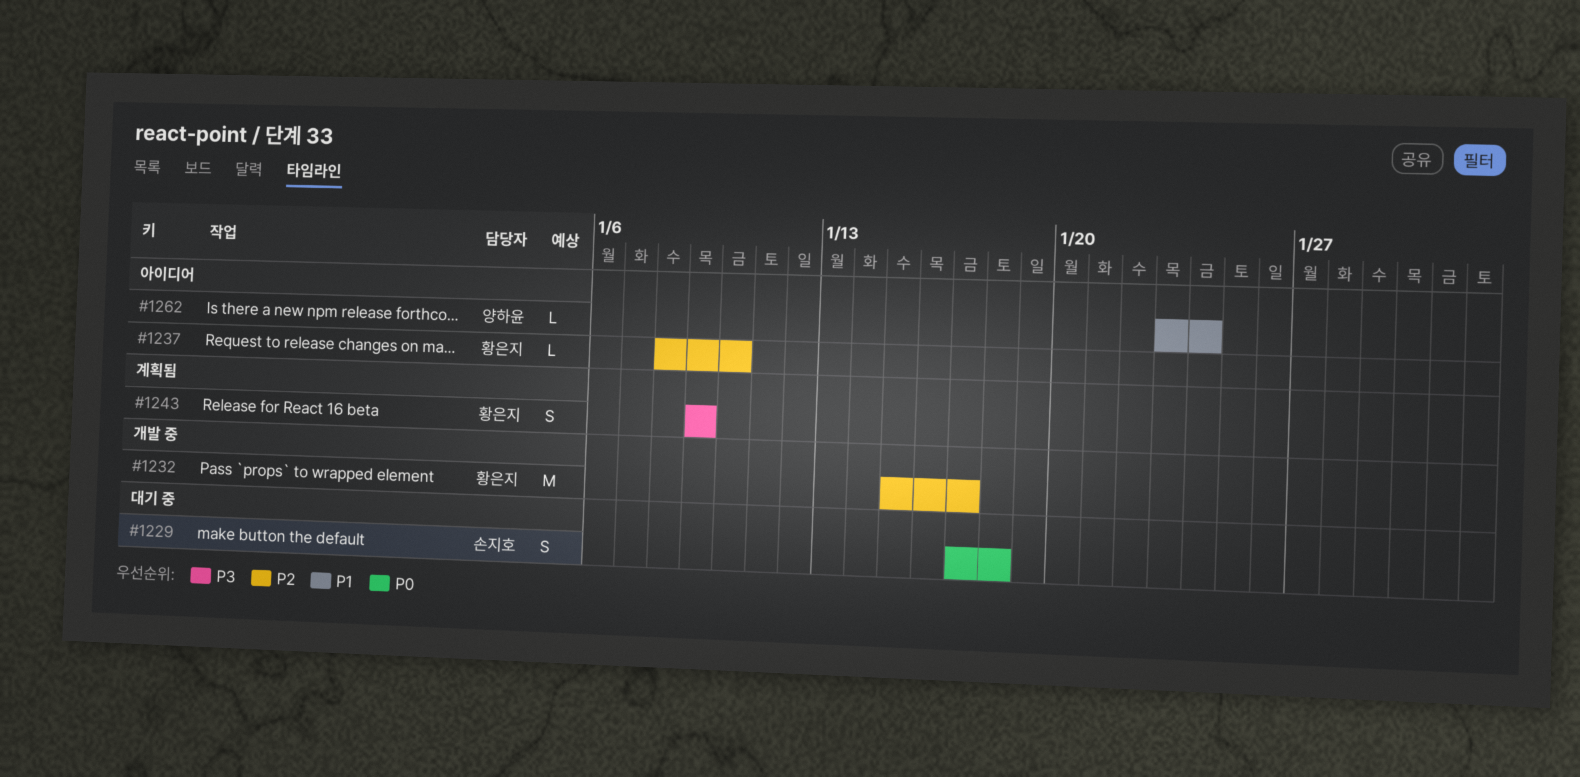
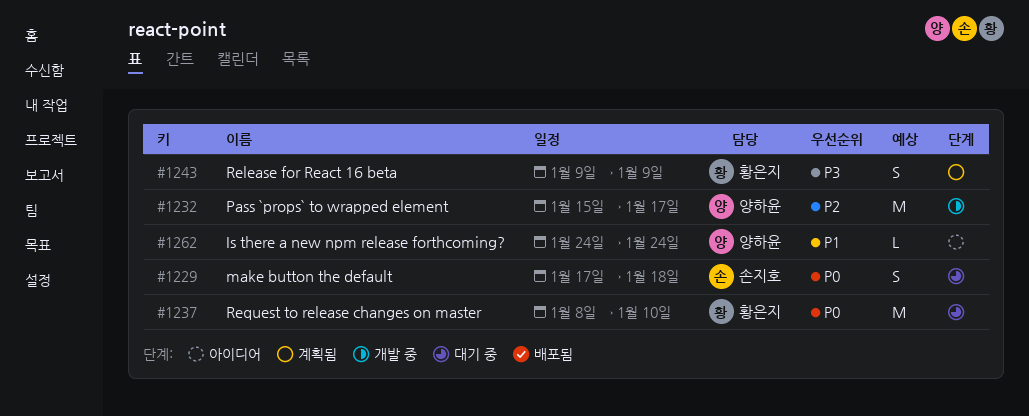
#1232, owner: 황은지 -> 양하윤
#1237, status: 아이디어 -> 대기 중
#1237, priority: P2 -> P0
#1237, estimate: L -> M
#1262, start: Jan 23 -> Jan 24

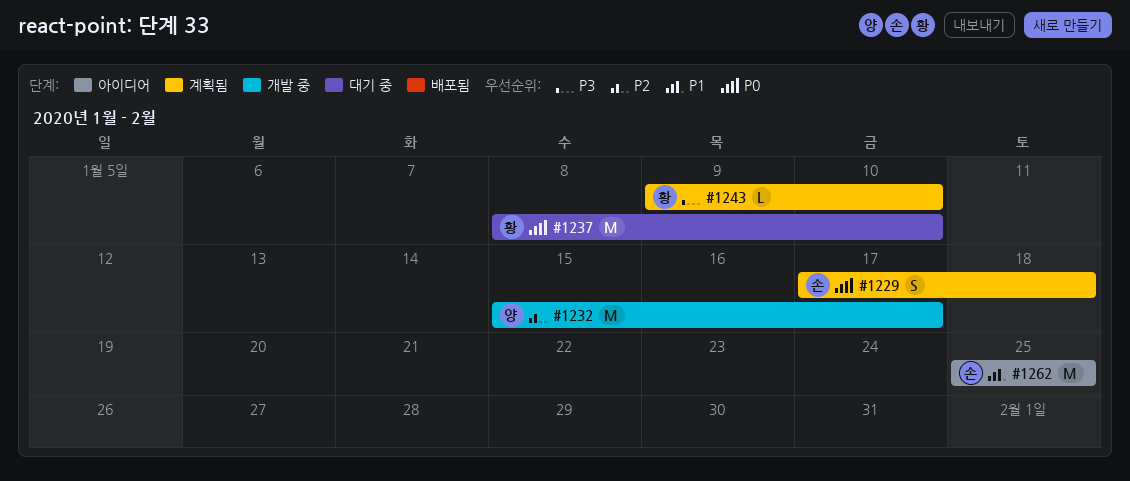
#1229, status: 대기 중 -> 계획됨
#1243, estimate: S -> L
#1243, due: Jan 9 -> Jan 10
#1262, owner: 양하윤 -> 손지호
#1262, estimate: L -> M
#1262, start: Jan 24 -> Jan 25
#1262, due: Jan 24 -> Jan 25

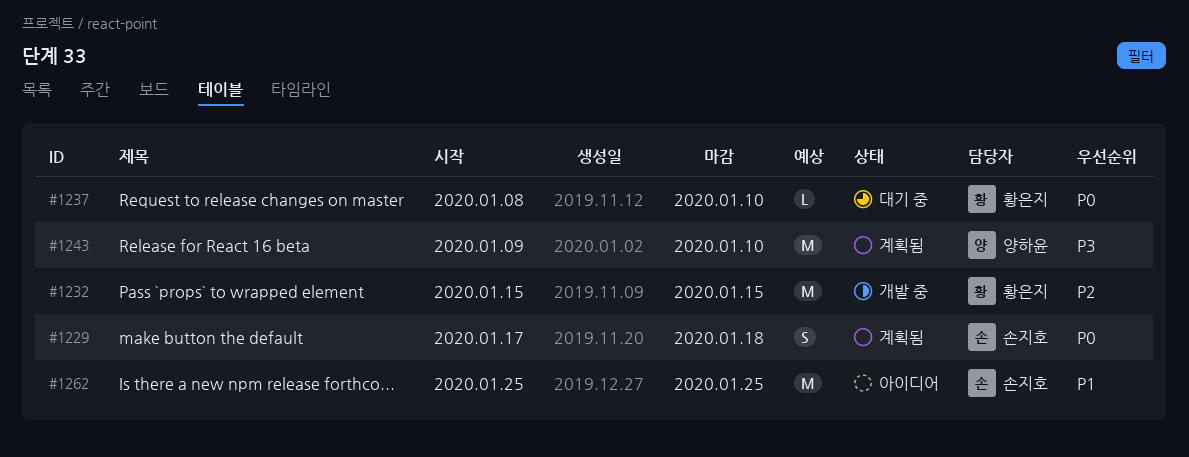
#1232, owner: 양하윤 -> 황은지
#1232, due: Jan 17 -> Jan 15
#1237, estimate: M -> L
#1243, owner: 황은지 -> 양하윤
#1243, estimate: L -> M

